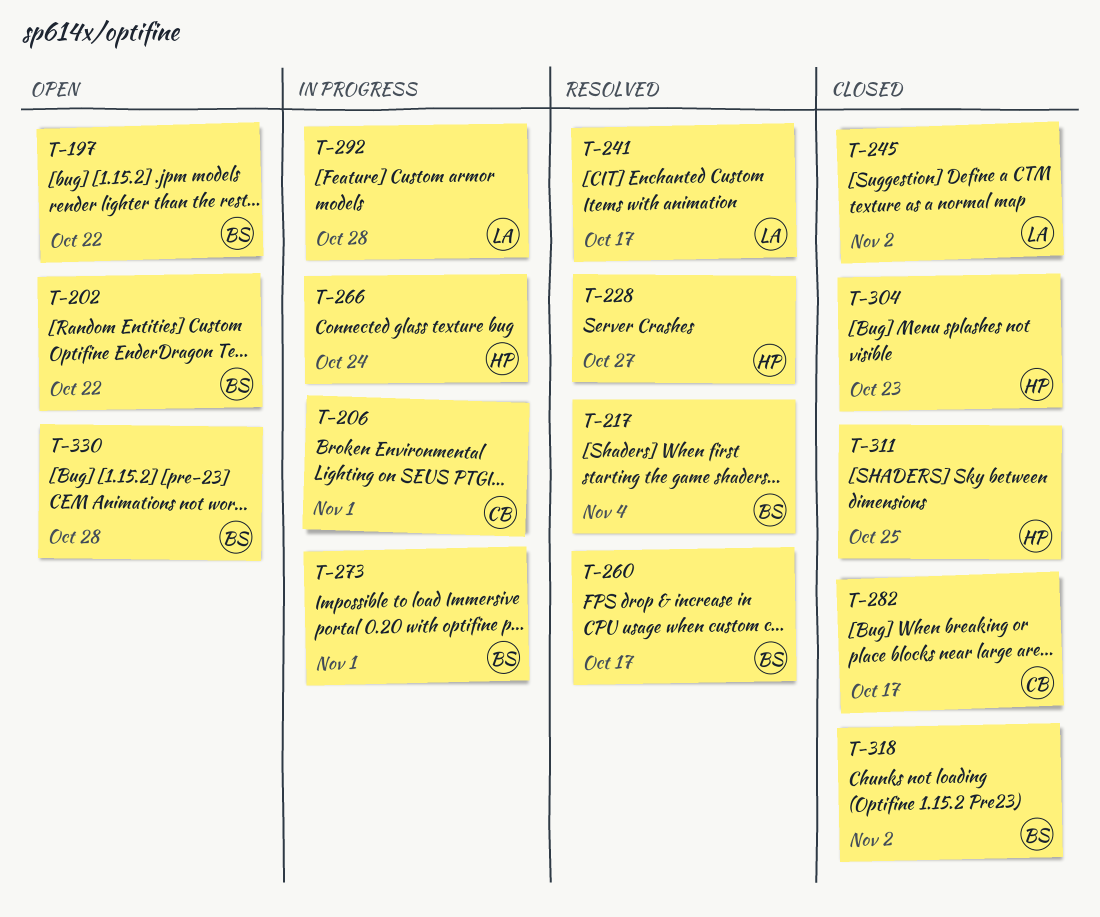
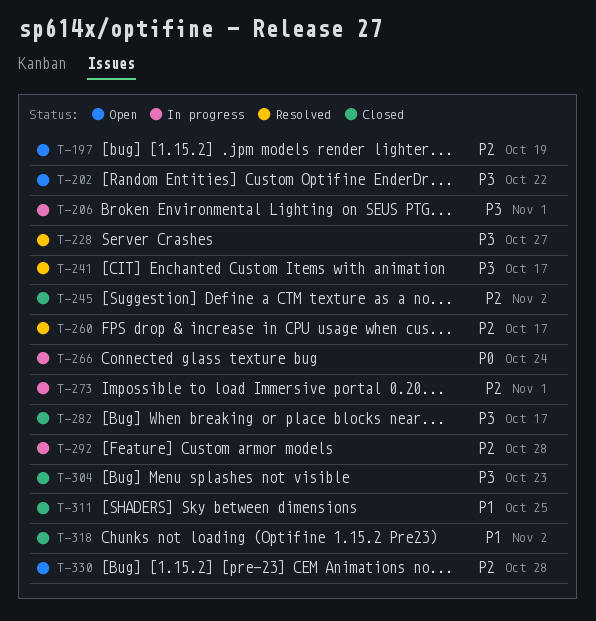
T-197, due: Oct 22 -> Oct 19
T-217: present -> none

